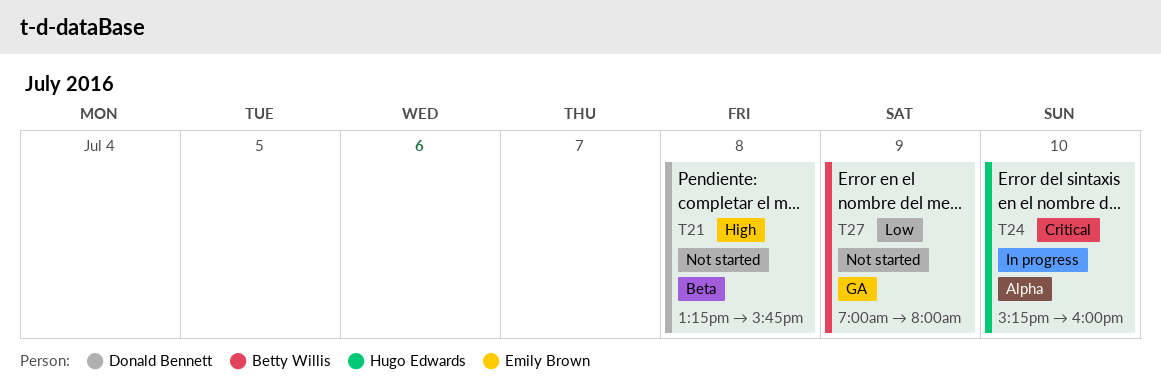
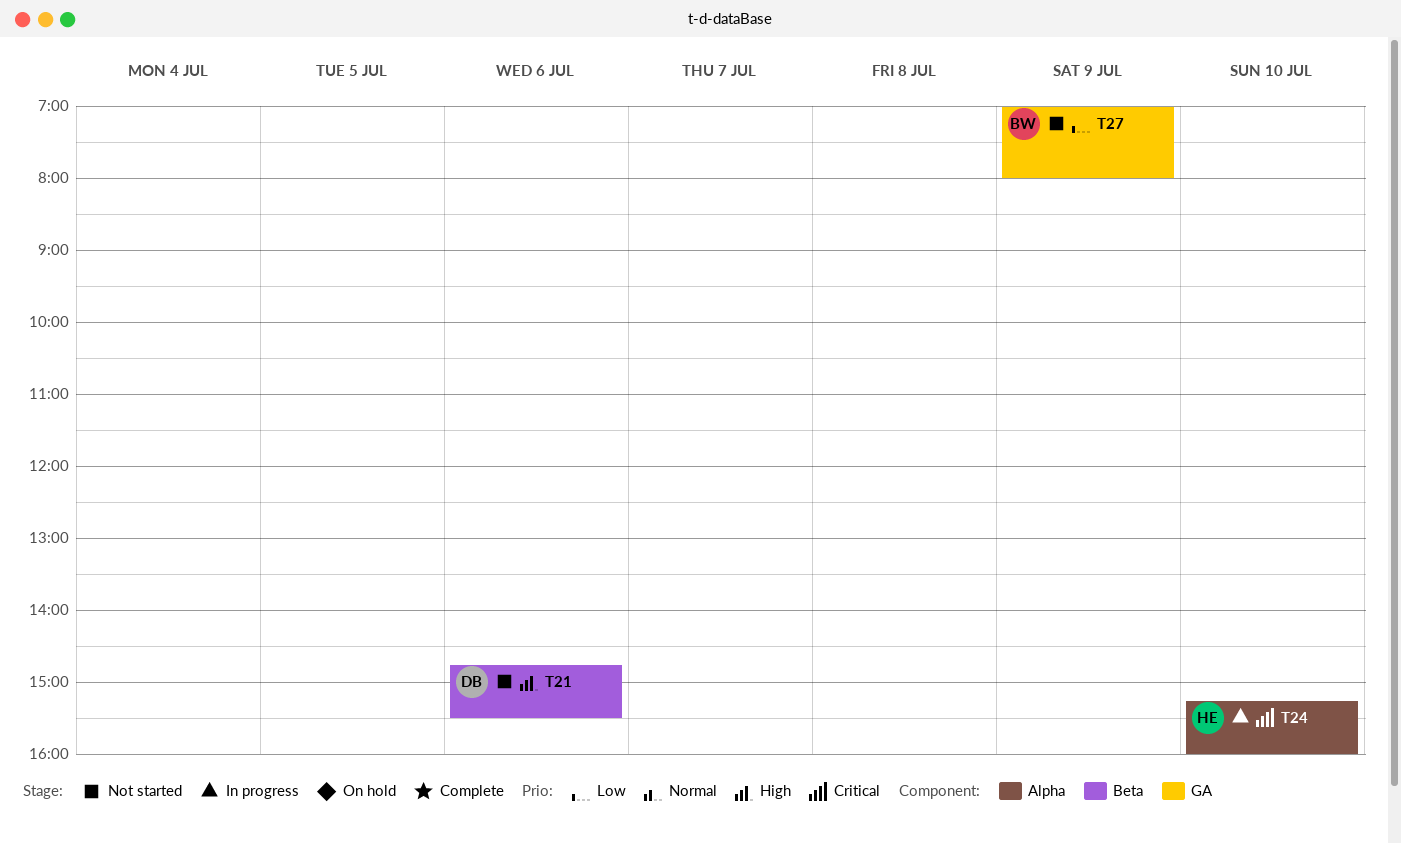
T21, day: Jul 8 -> Jul 6
T21, begins: 13:15 -> 14:45
T21, ends: 15:45 -> 15:30

